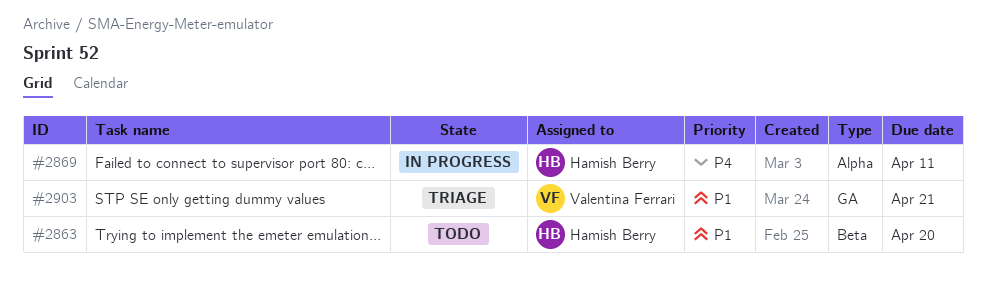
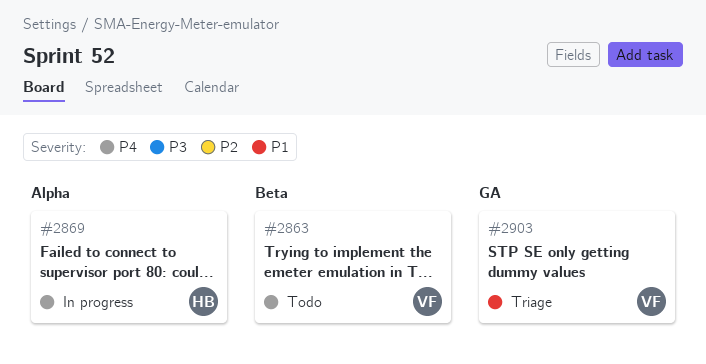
#2863, owner: Hamish Berry -> Valentina Ferrari
#2863, priority: P1 -> P4

